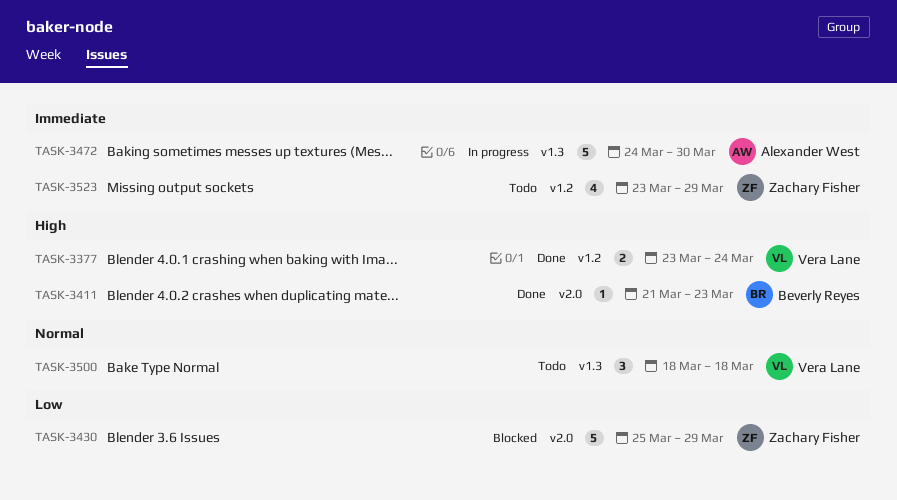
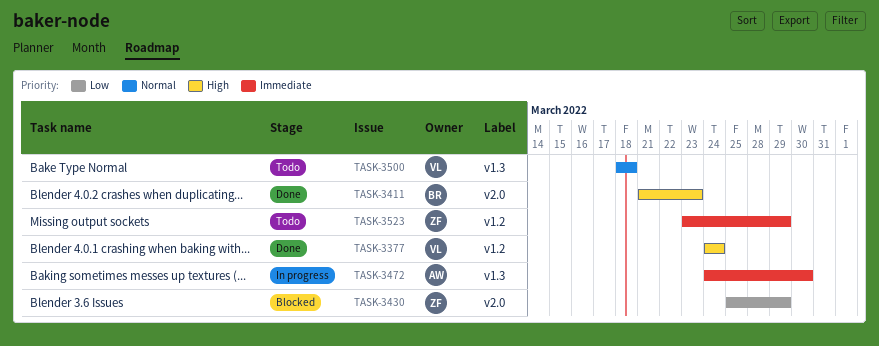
TASK-3377, start: Mar 23 -> Mar 24

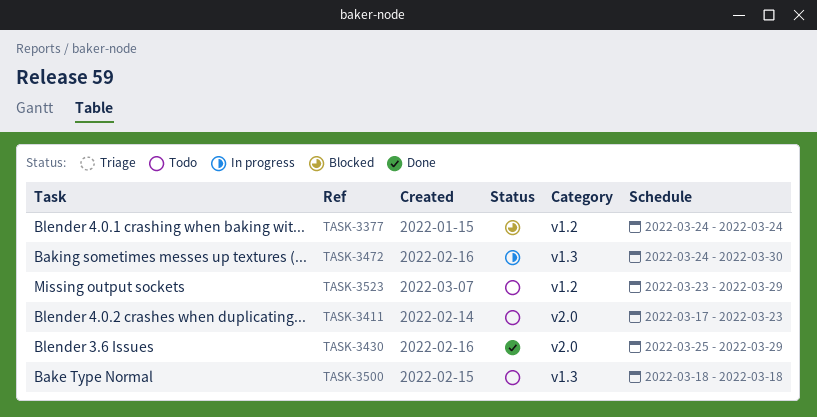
TASK-3377, status: Done -> Blocked
TASK-3411, status: Done -> Todo
TASK-3411, start: Mar 21 -> Mar 17
TASK-3430, status: Blocked -> Done

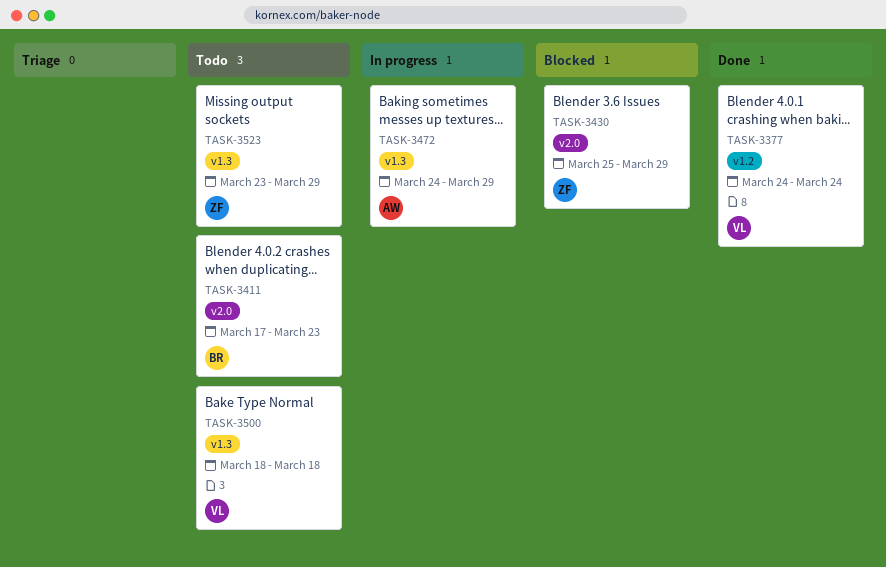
TASK-3377, status: Blocked -> Done
TASK-3430, status: Done -> Blocked
TASK-3472, due: Mar 30 -> Mar 29
TASK-3523, label: v1.2 -> v1.3

